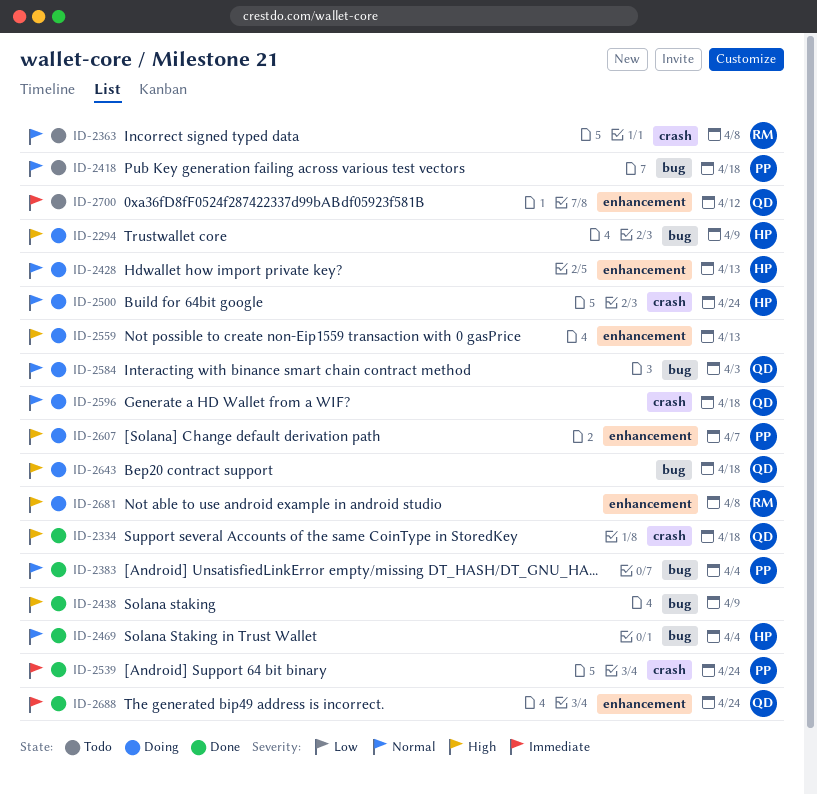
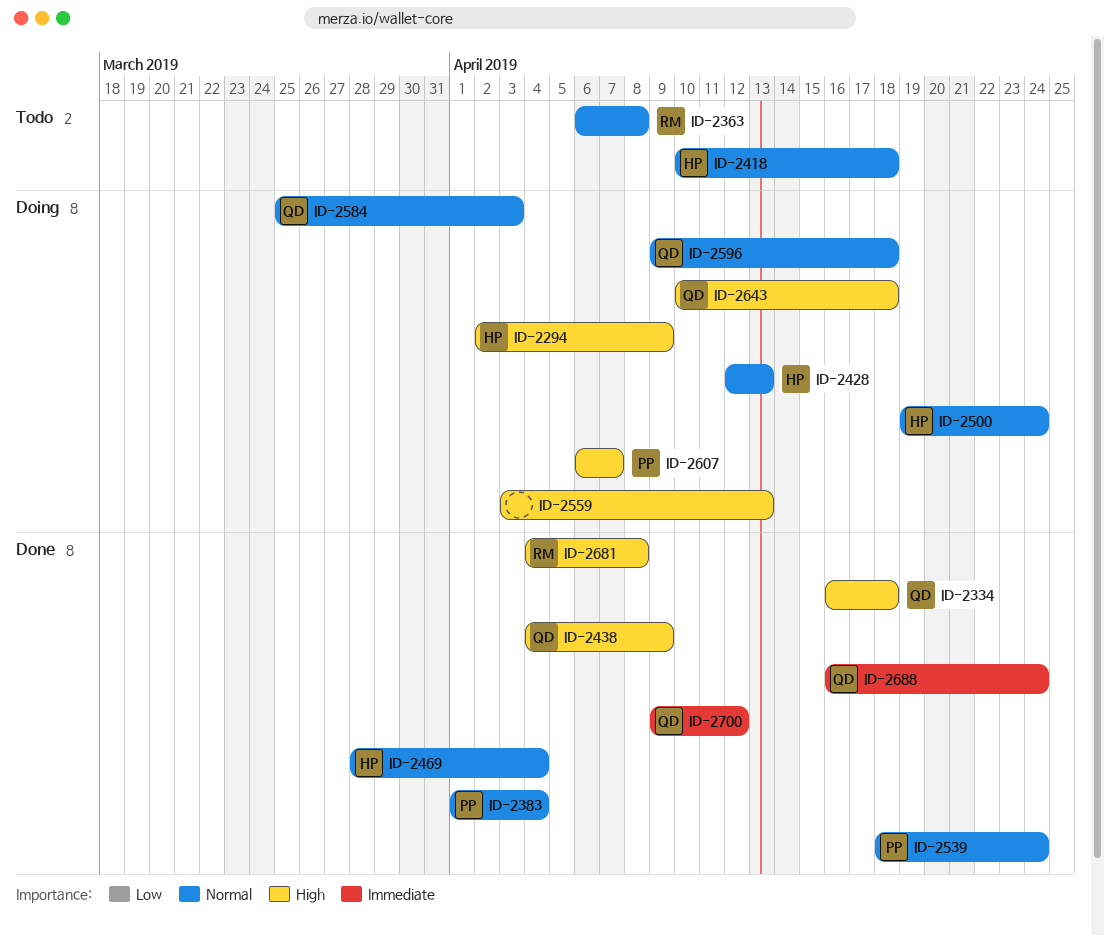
ID-2418, owner: PP -> HP
ID-2438, owner: none -> QD
ID-2539, priority: Immediate -> Normal
ID-2681, status: Doing -> Done
ID-2700, status: Todo -> Done

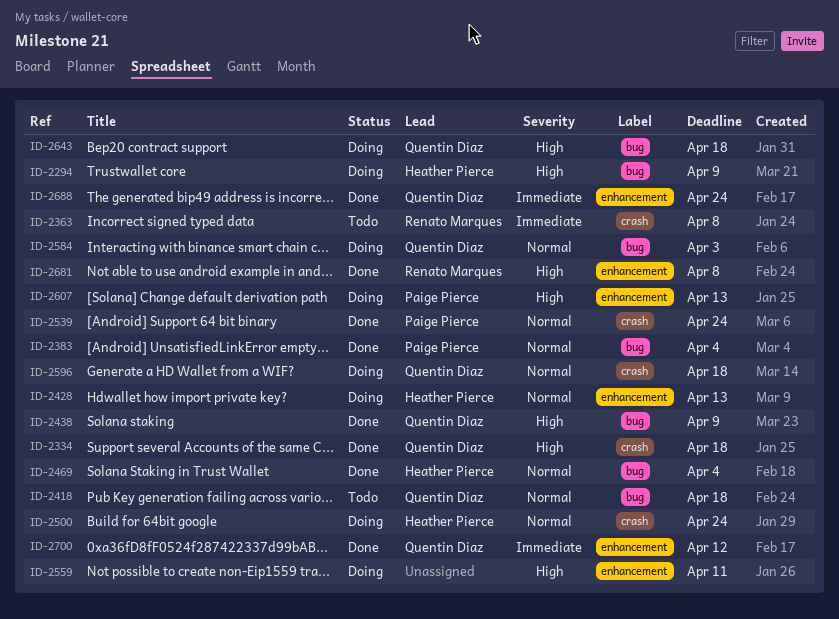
ID-2363, priority: Normal -> Immediate
ID-2418, owner: Heather Pierce -> Quentin Diaz
ID-2559, due: Apr 13 -> Apr 11
ID-2607, due: Apr 7 -> Apr 13

